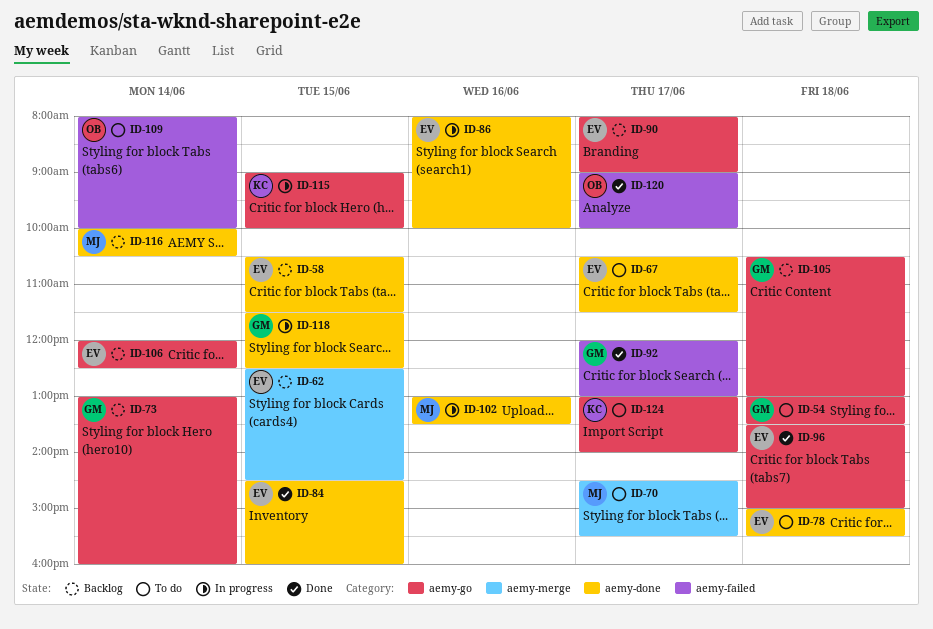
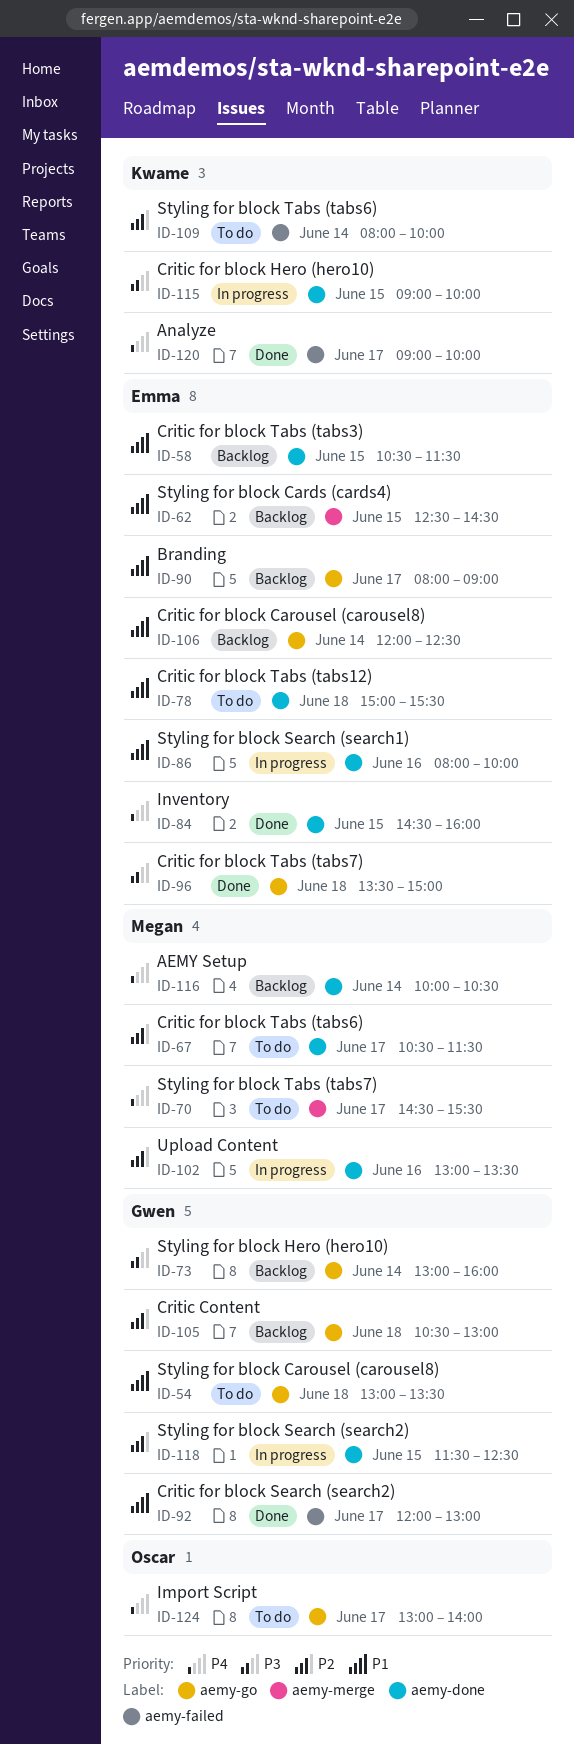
ID-67, owner: Emma -> Megan
ID-109, owner: Oscar -> Kwame
ID-115, label: aemy-go -> aemy-done
ID-120, owner: Oscar -> Kwame
ID-124, owner: Kwame -> Oscar

